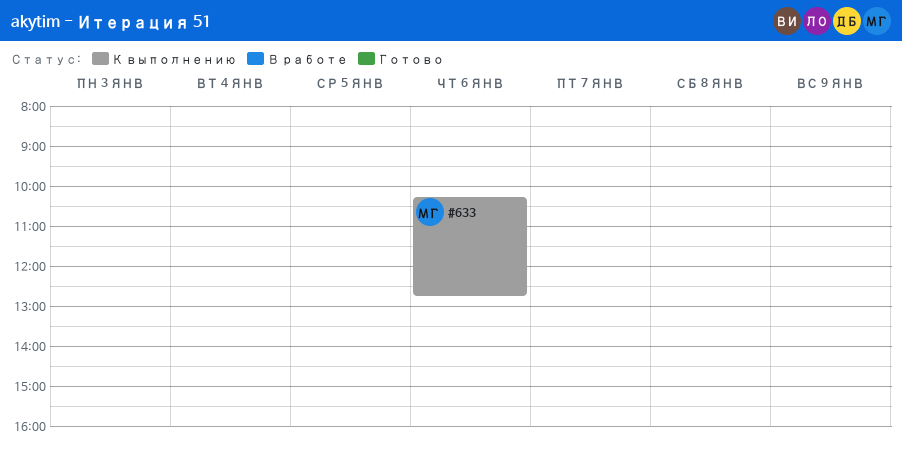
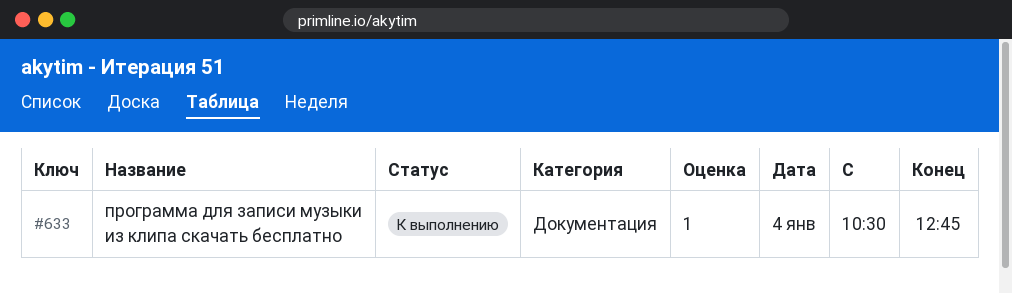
#633, day: Jan 6 -> Jan 4
#633, begins: 10:15 -> 10:30

